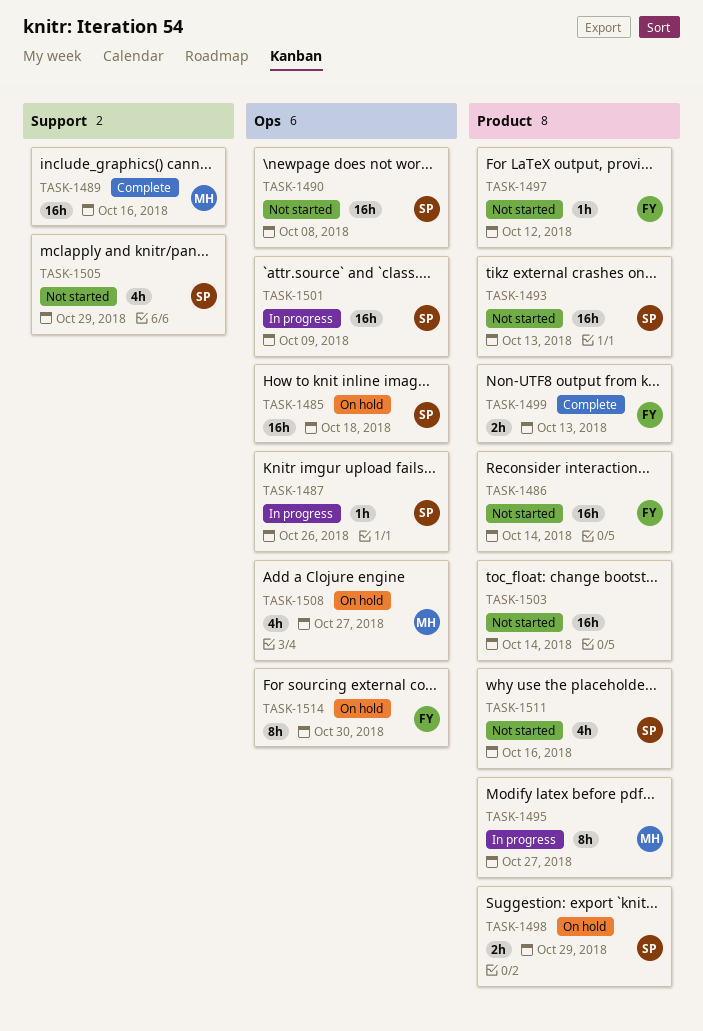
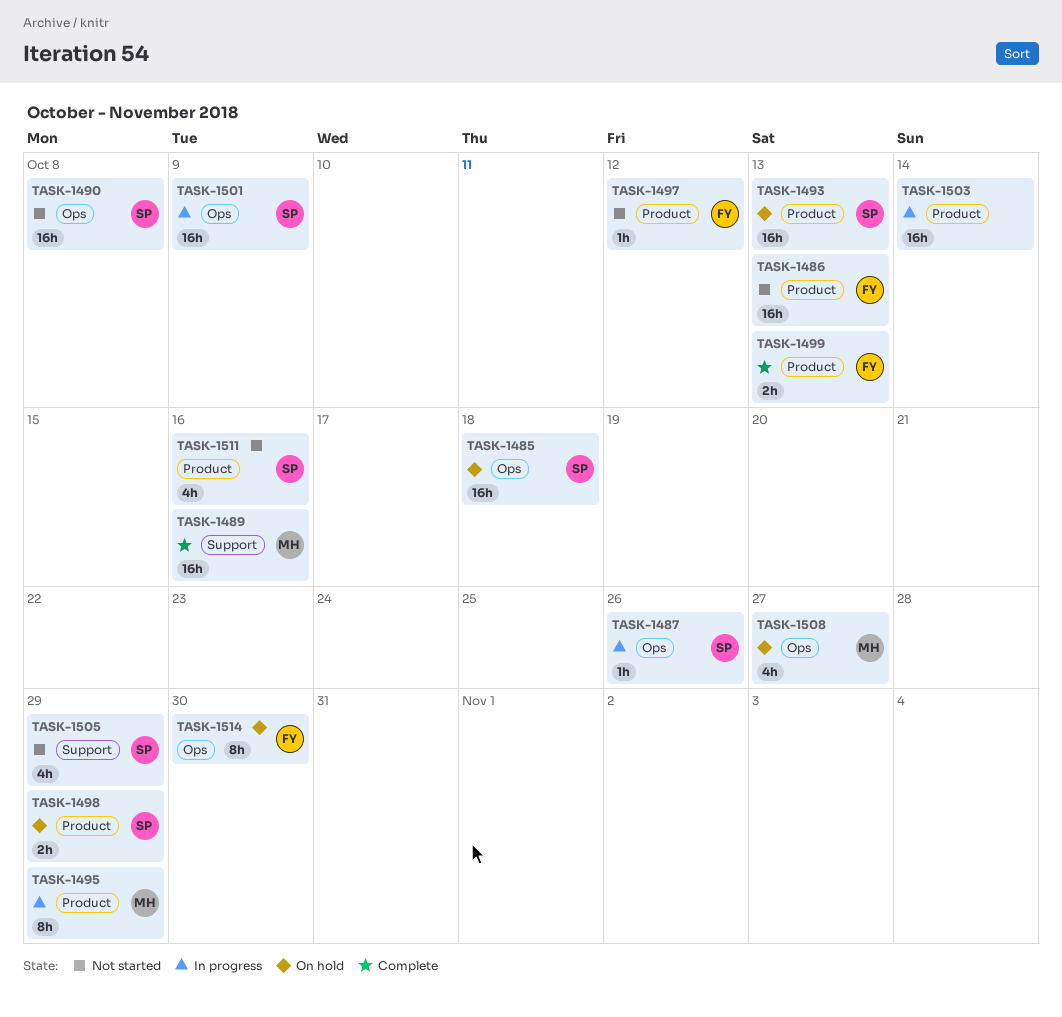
TASK-1486, due: Oct 14 -> Oct 13
TASK-1493, status: Not started -> On hold
TASK-1495, due: Oct 27 -> Oct 29
TASK-1503, status: Not started -> In progress

